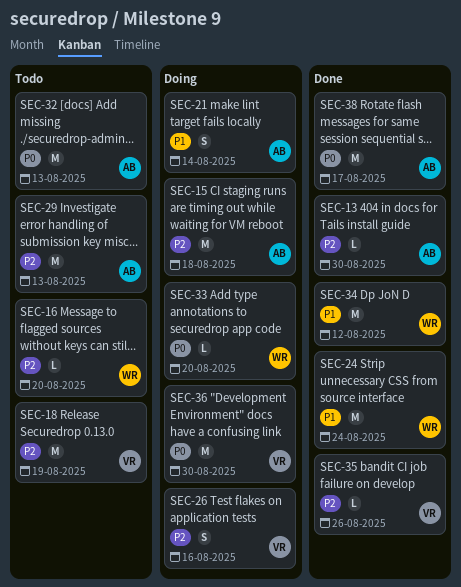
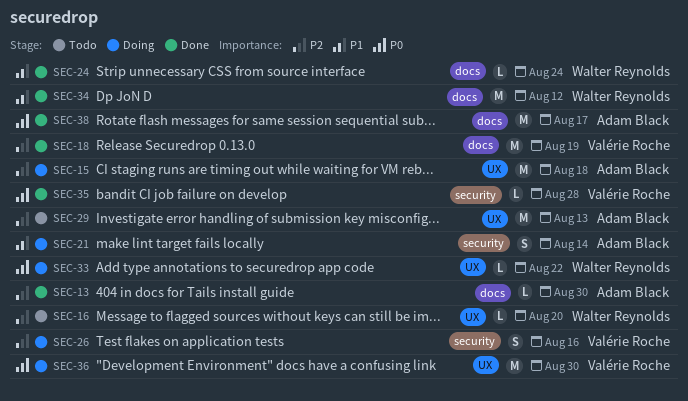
SEC-18, status: Todo -> Done
SEC-24, estimate: M -> L
SEC-32: present -> none
SEC-33, due: Aug 20 -> Aug 22
SEC-35, priority: P2 -> P0
SEC-35, due: Aug 26 -> Aug 28

